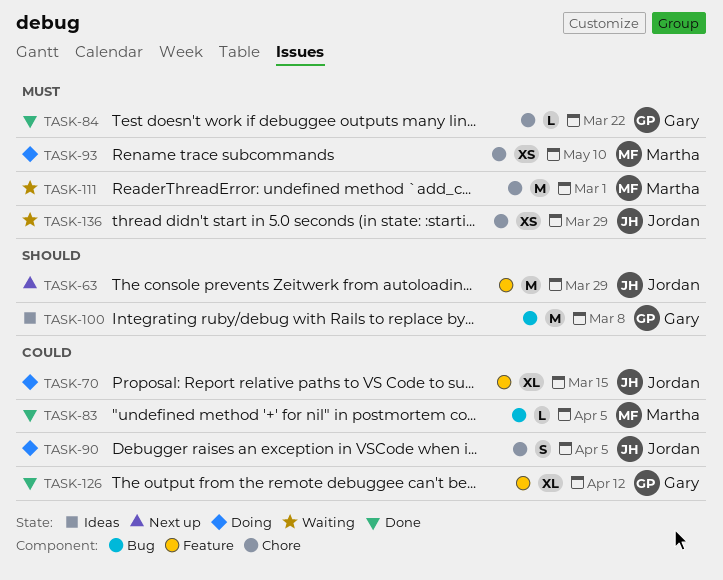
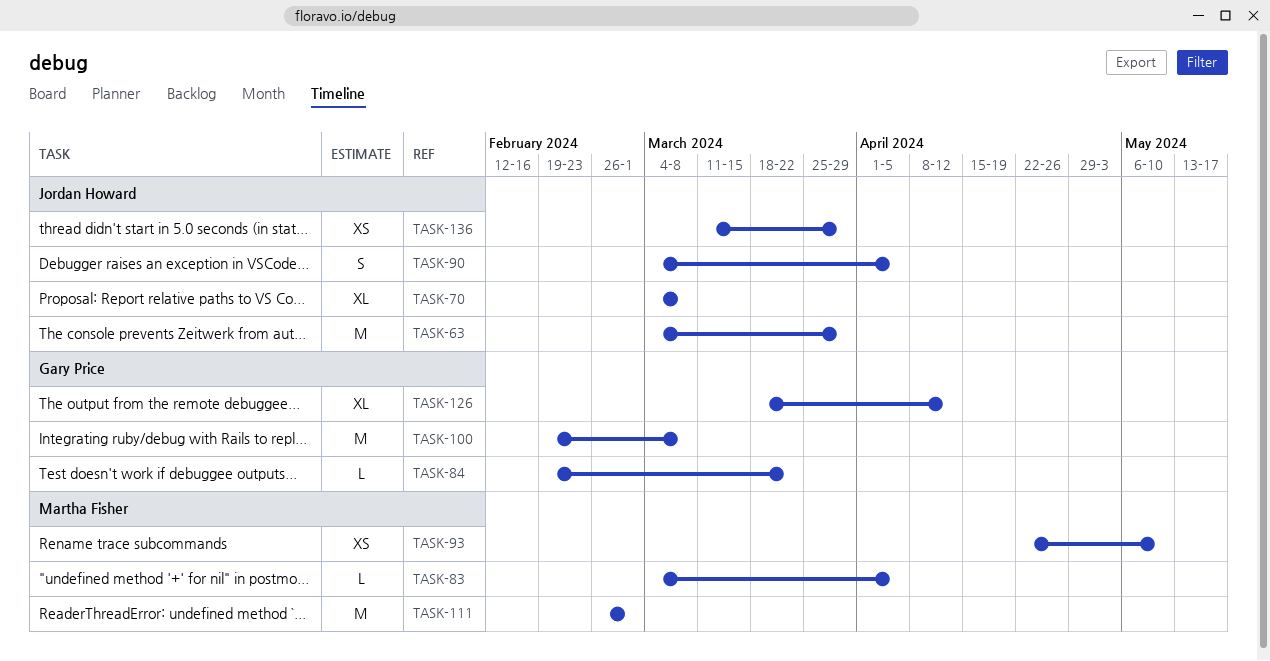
TASK-70, due: Mar 15 -> Mar 8

